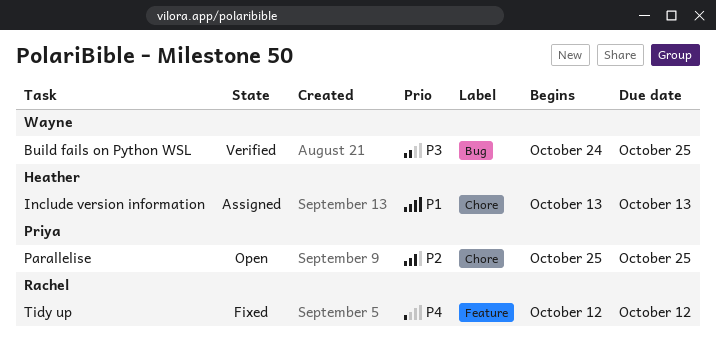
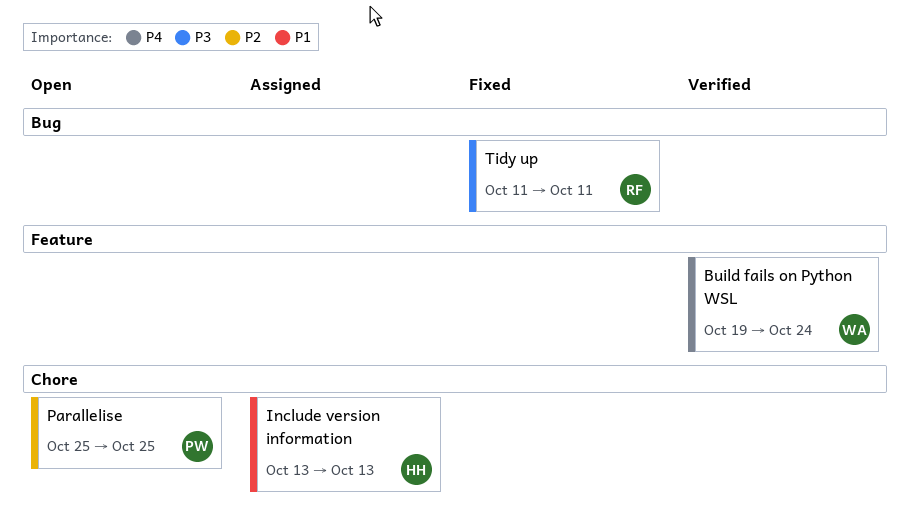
Build fails on Python WSL, priority: P3 -> P4
Build fails on Python WSL, label: Bug -> Feature
Build fails on Python WSL, start: Oct 24 -> Oct 19
Build fails on Python WSL, due: Oct 25 -> Oct 24
Tidy up, priority: P4 -> P3
Tidy up, label: Feature -> Bug
Tidy up, start: Oct 12 -> Oct 11
Tidy up, due: Oct 12 -> Oct 11

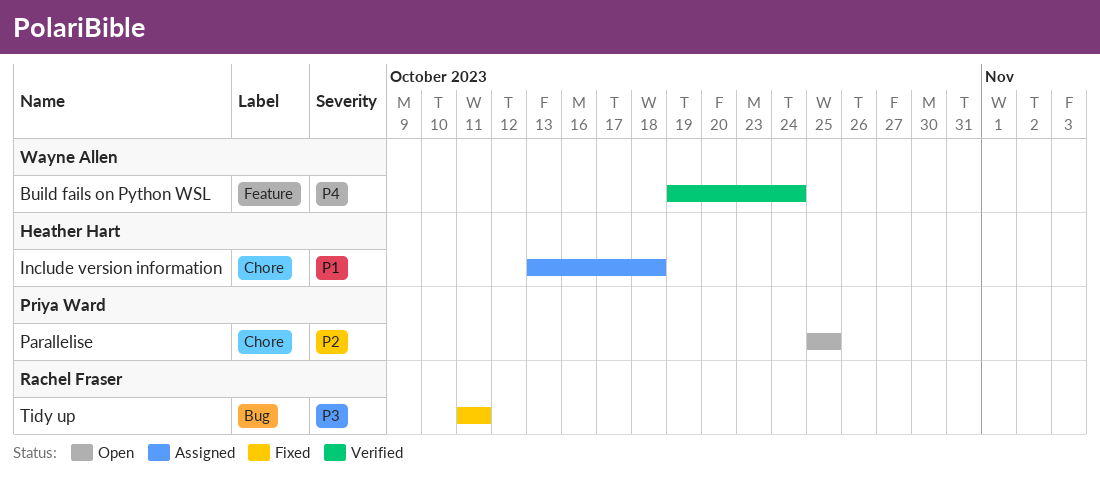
Include version information, due: Oct 13 -> Oct 18

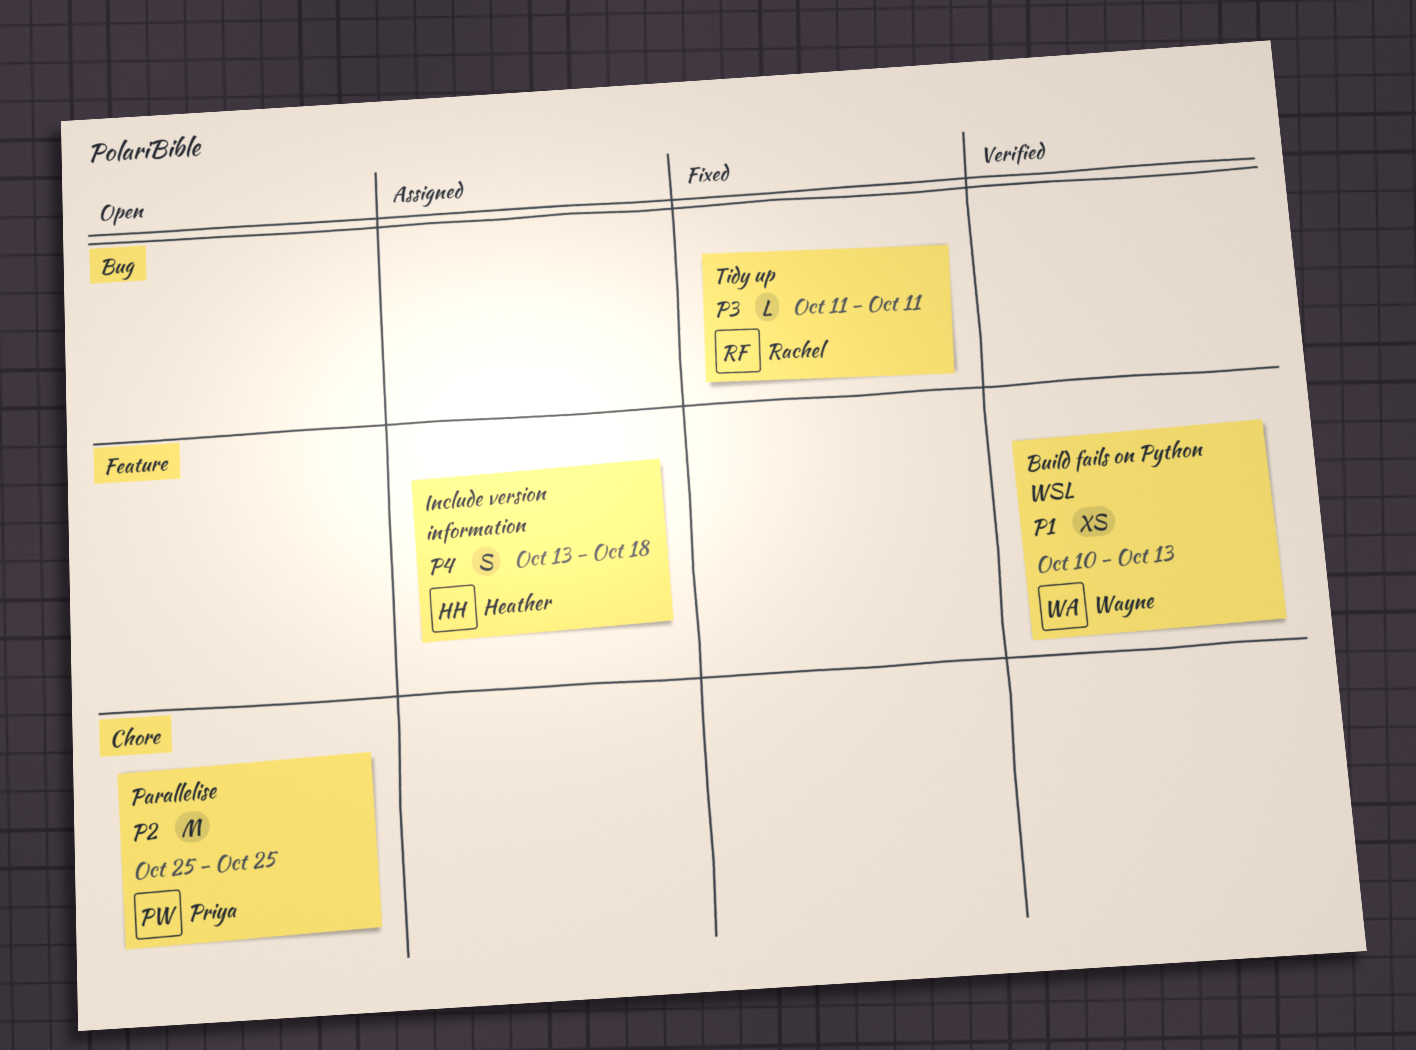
Build fails on Python WSL, priority: P4 -> P1
Build fails on Python WSL, start: Oct 19 -> Oct 10
Build fails on Python WSL, due: Oct 24 -> Oct 13
Include version information, priority: P1 -> P4
Include version information, label: Chore -> Feature

